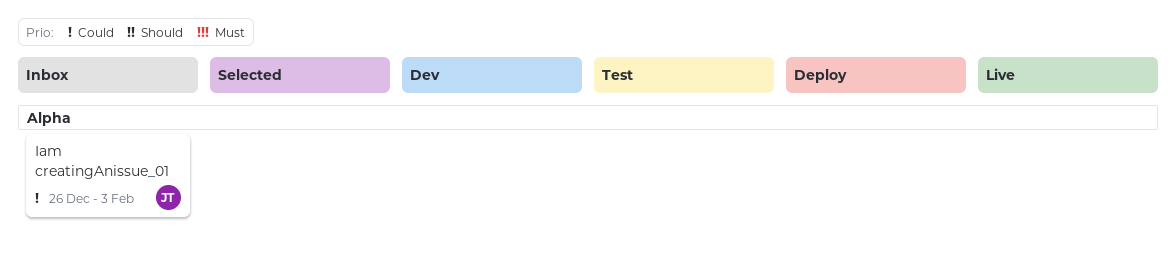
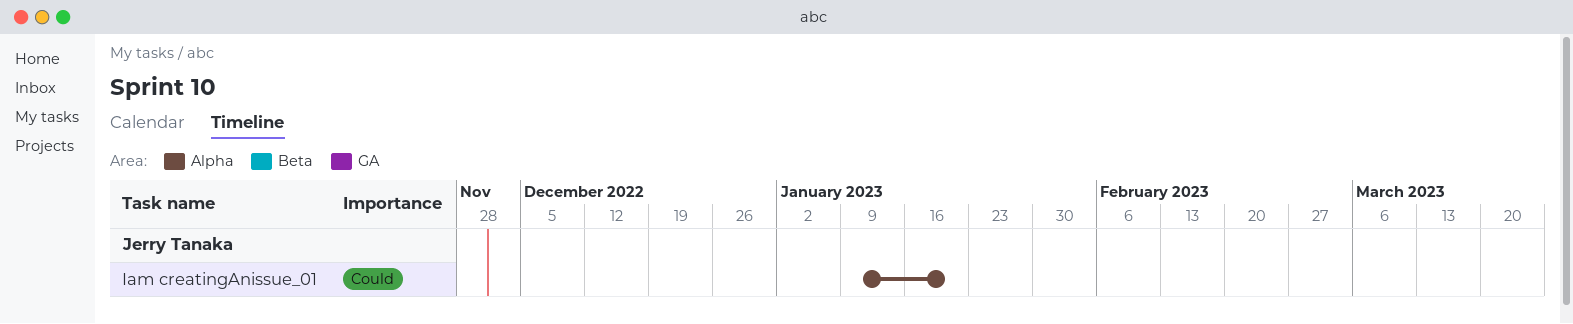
Iam creatingAnissue_01, start: Dec 26 -> Jan 9
Iam creatingAnissue_01, due: Feb 3 -> Jan 20

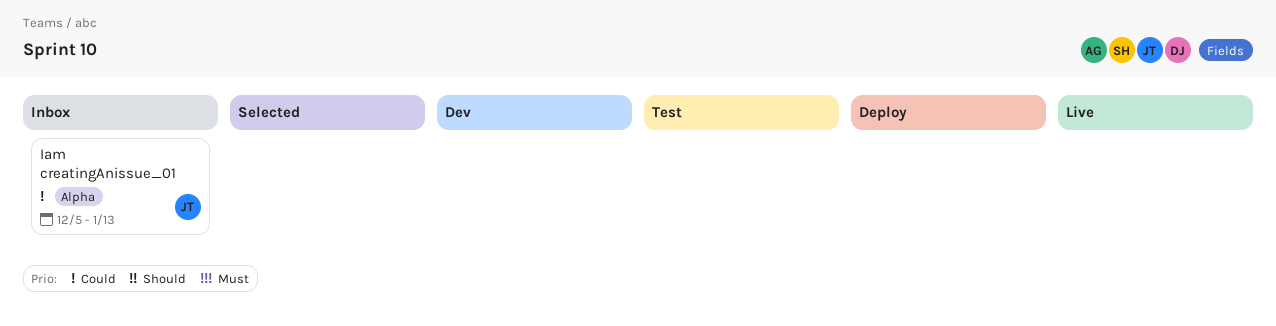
Iam creatingAnissue_01, start: Jan 9 -> Dec 5
Iam creatingAnissue_01, due: Jan 20 -> Jan 13

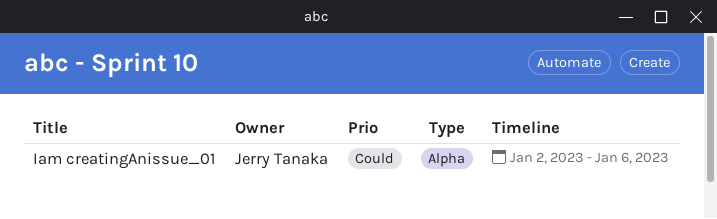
Iam creatingAnissue_01, start: Dec 5 -> Jan 2
Iam creatingAnissue_01, due: Jan 13 -> Jan 6

